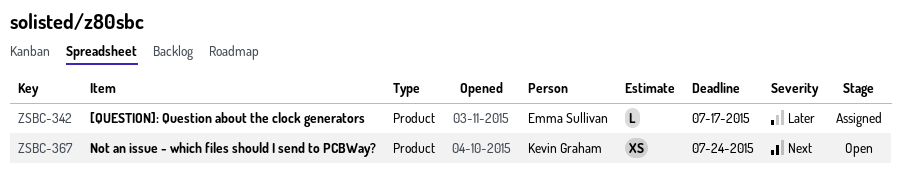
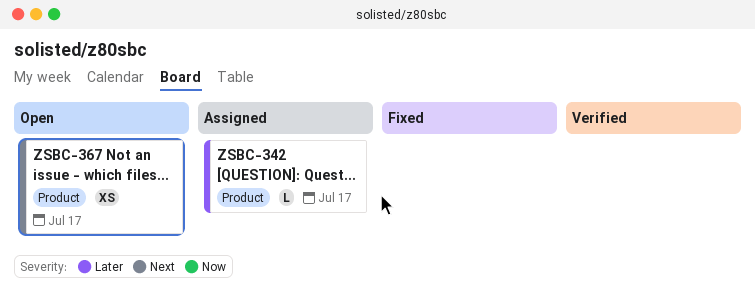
ZSBC-367, due: Jul 24 -> Jul 17

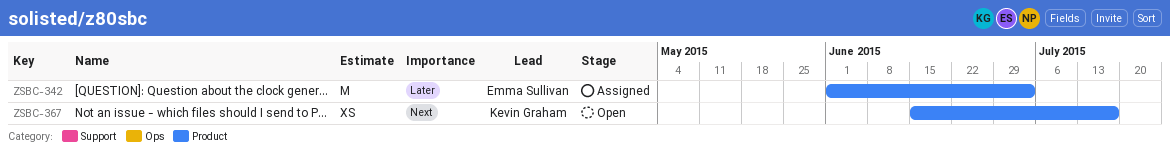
ZSBC-342, estimate: L -> M
ZSBC-342, due: Jul 17 -> Jul 3

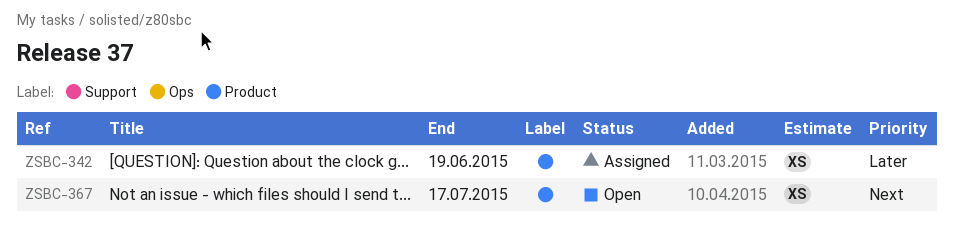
ZSBC-342, estimate: M -> XS
ZSBC-342, due: Jul 3 -> Jun 19

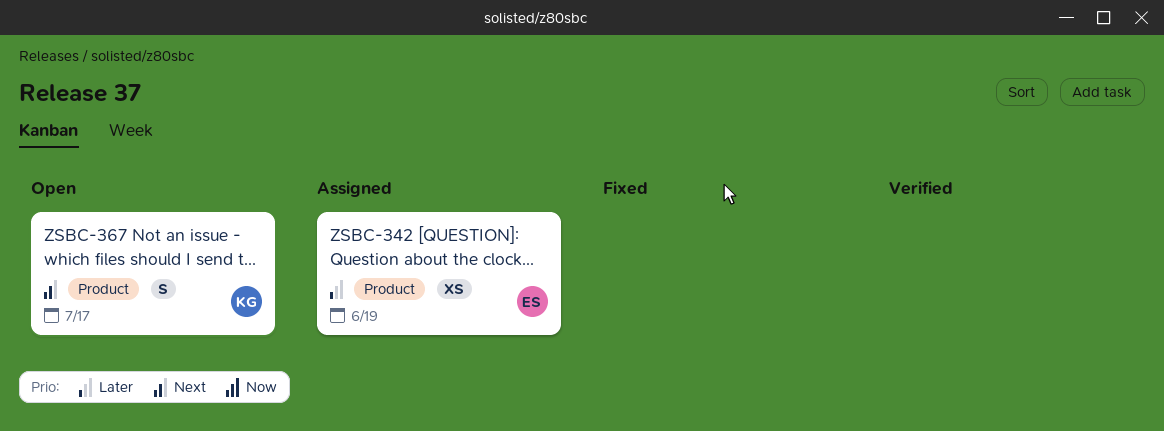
ZSBC-367, estimate: XS -> S

